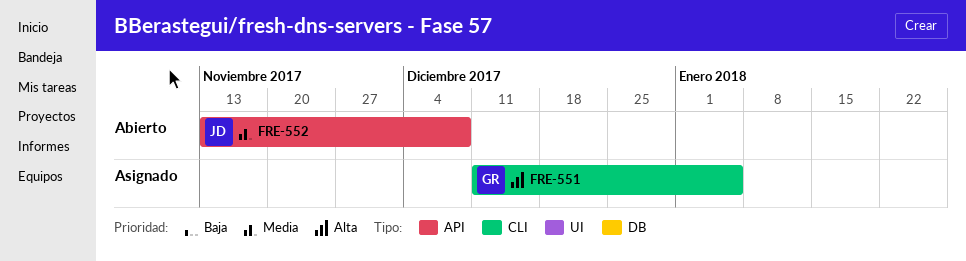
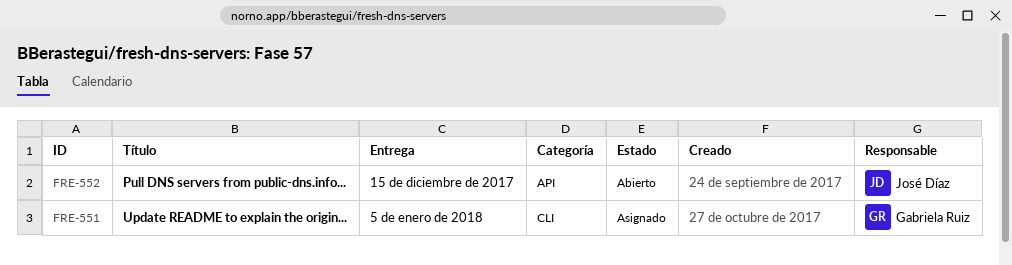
FRE-552, due: Dec 8 -> Dec 15

